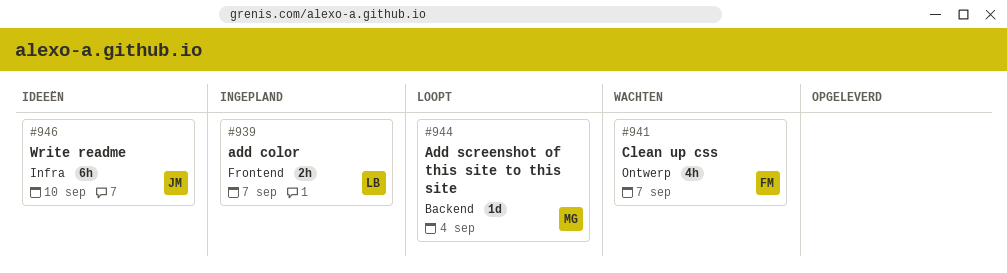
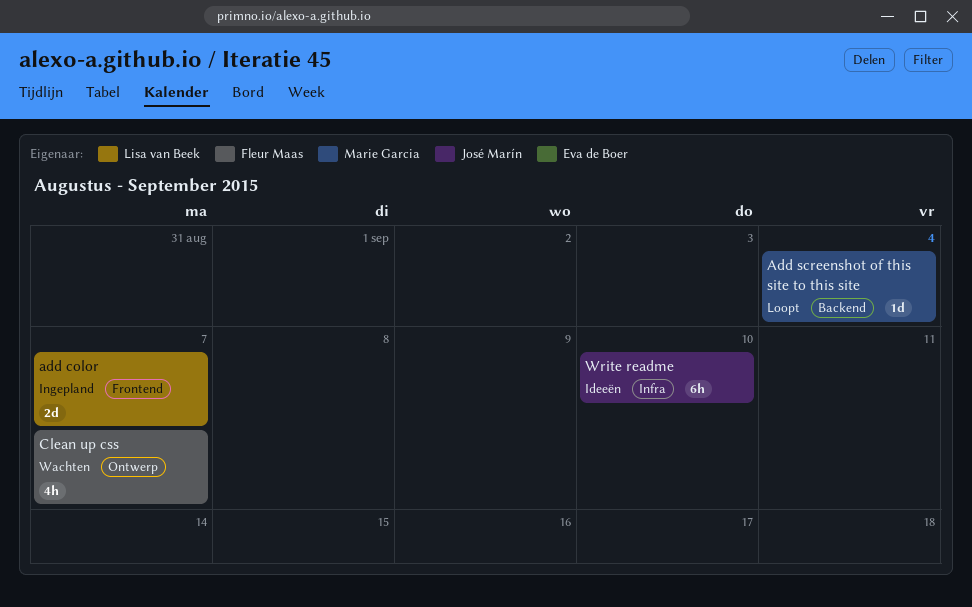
add color, estimate: 2h -> 2d

